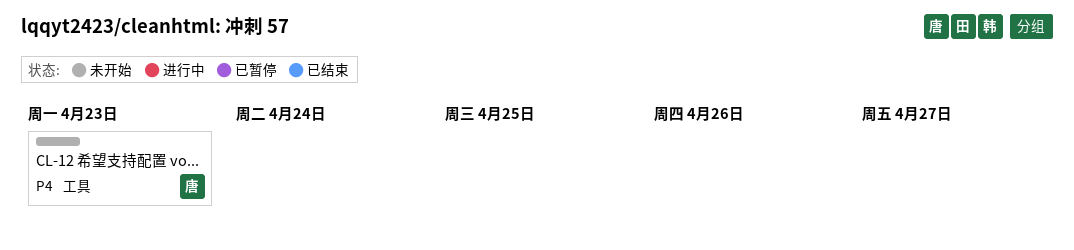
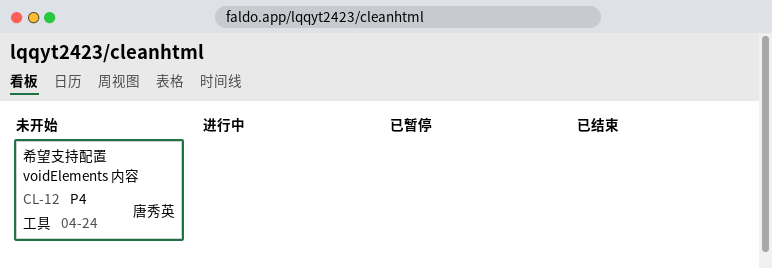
CL-12, due: Apr 23 -> Apr 24

